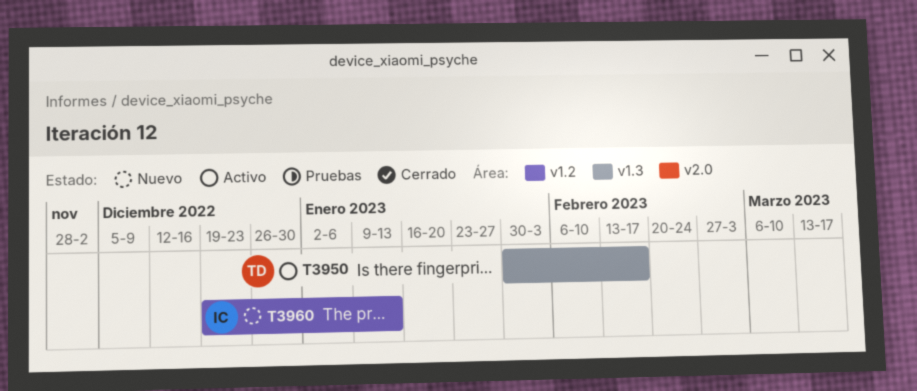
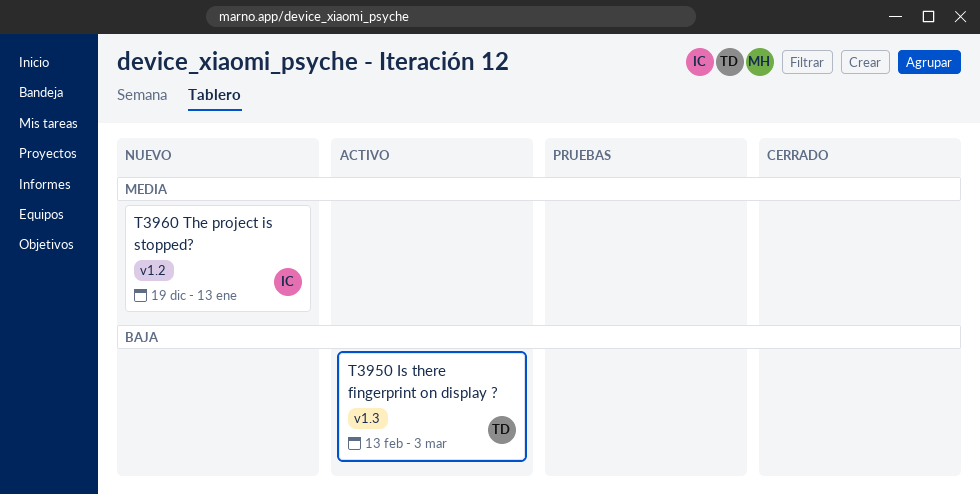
T3950, start: Jan 30 -> Feb 13
T3950, due: Feb 17 -> Mar 3

